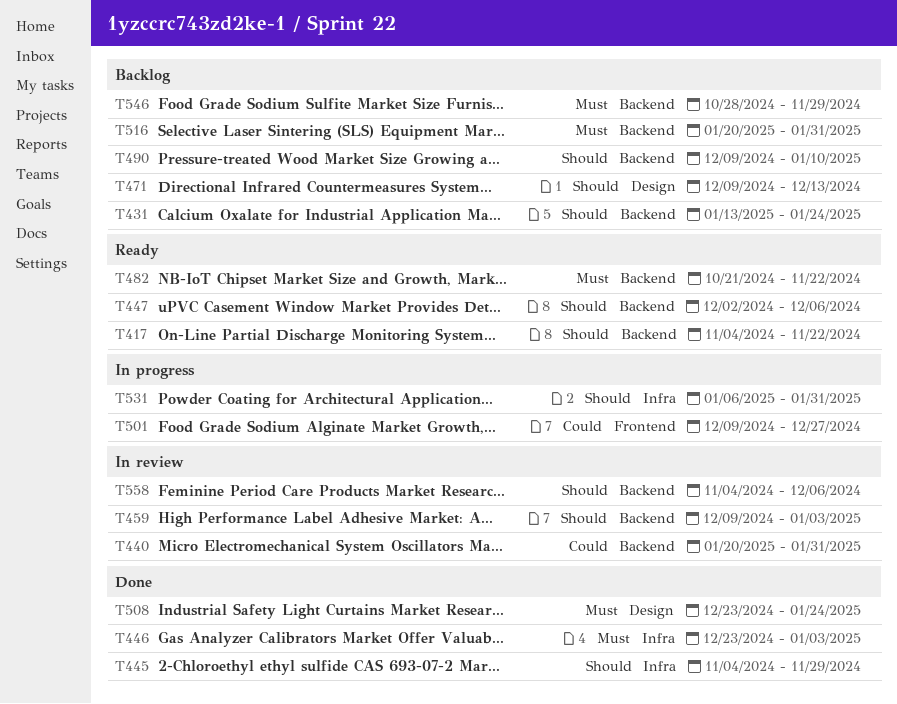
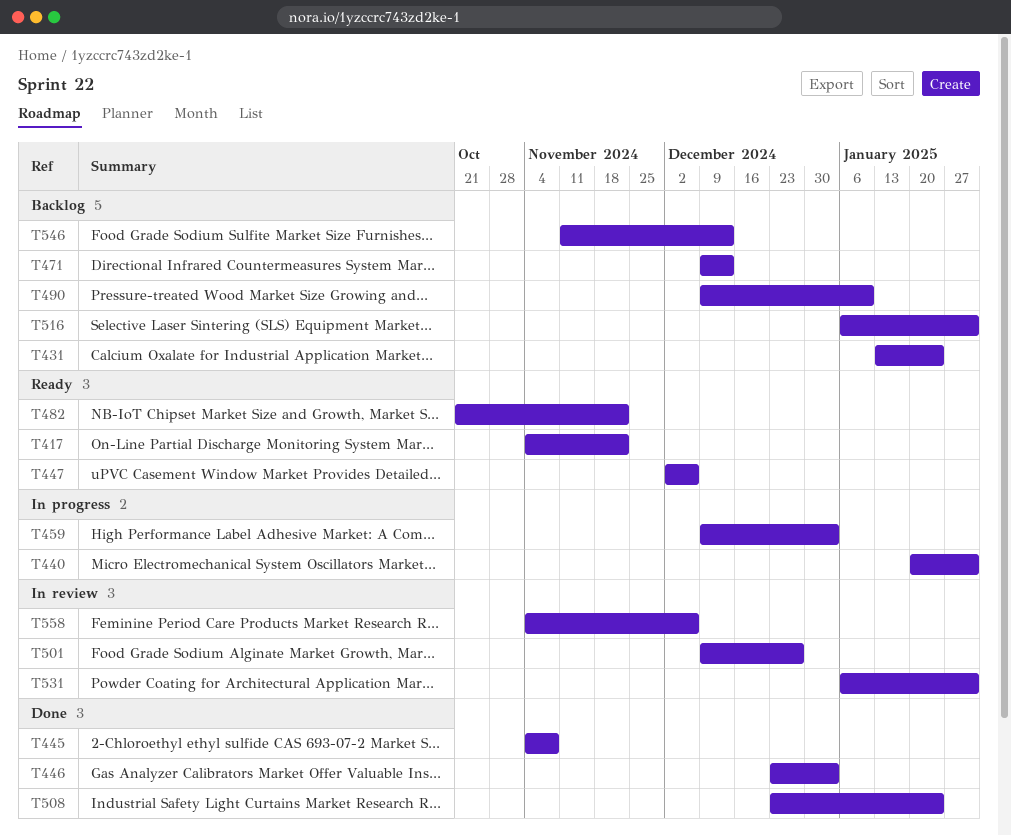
T440, status: In review -> In progress
T445, due: Nov 29 -> Nov 8
T459, status: In review -> In progress
T501, status: In progress -> In review
T516, start: Jan 20 -> Jan 6
T531, status: In progress -> In review
T546, start: Oct 28 -> Nov 11
T546, due: Nov 29 -> Dec 13

